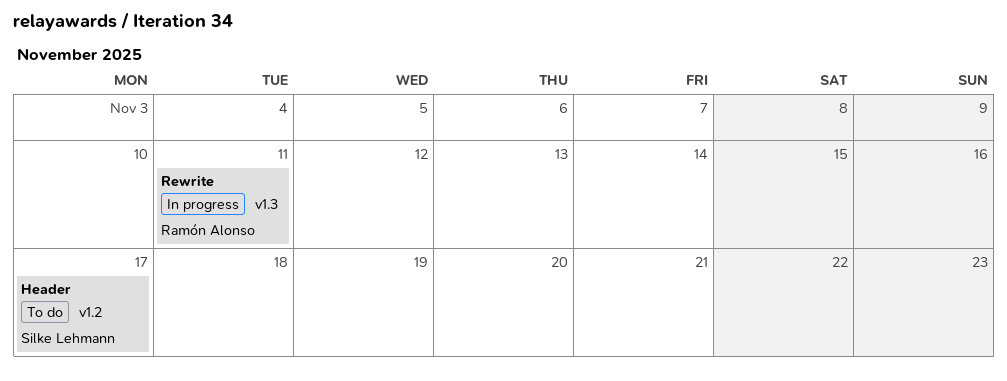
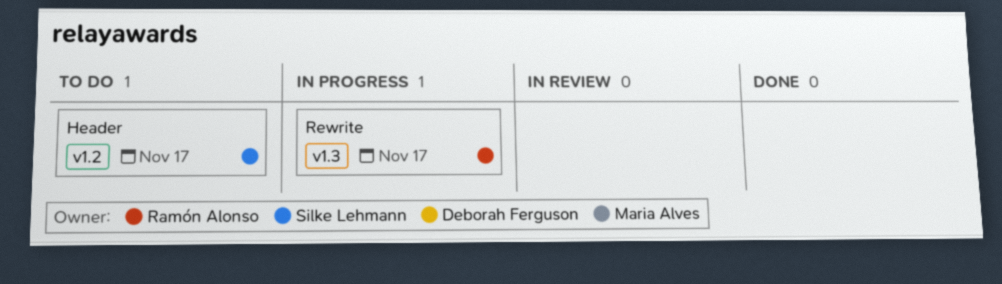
Rewrite, due: Nov 11 -> Nov 17

